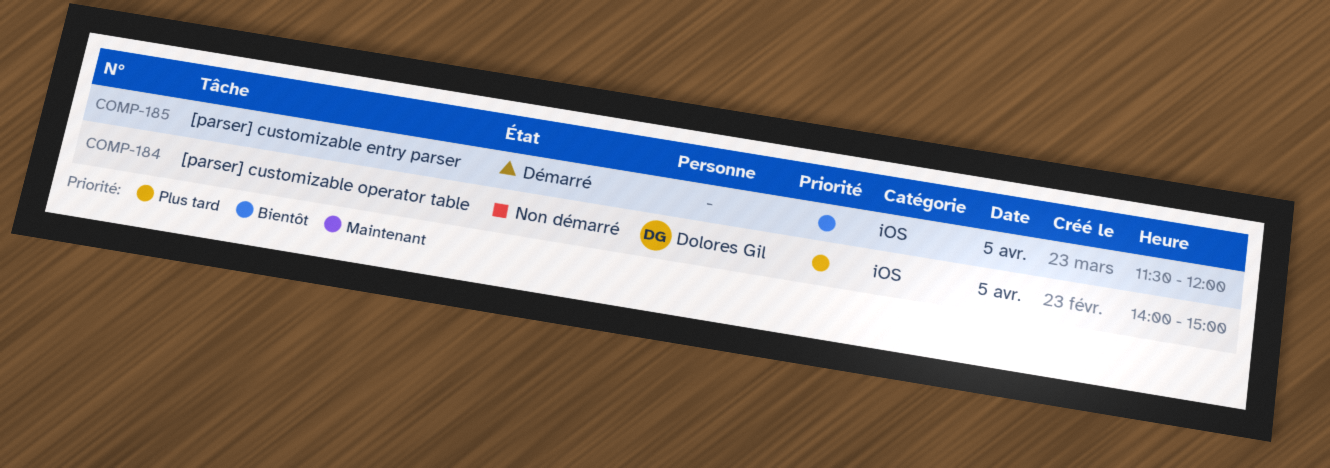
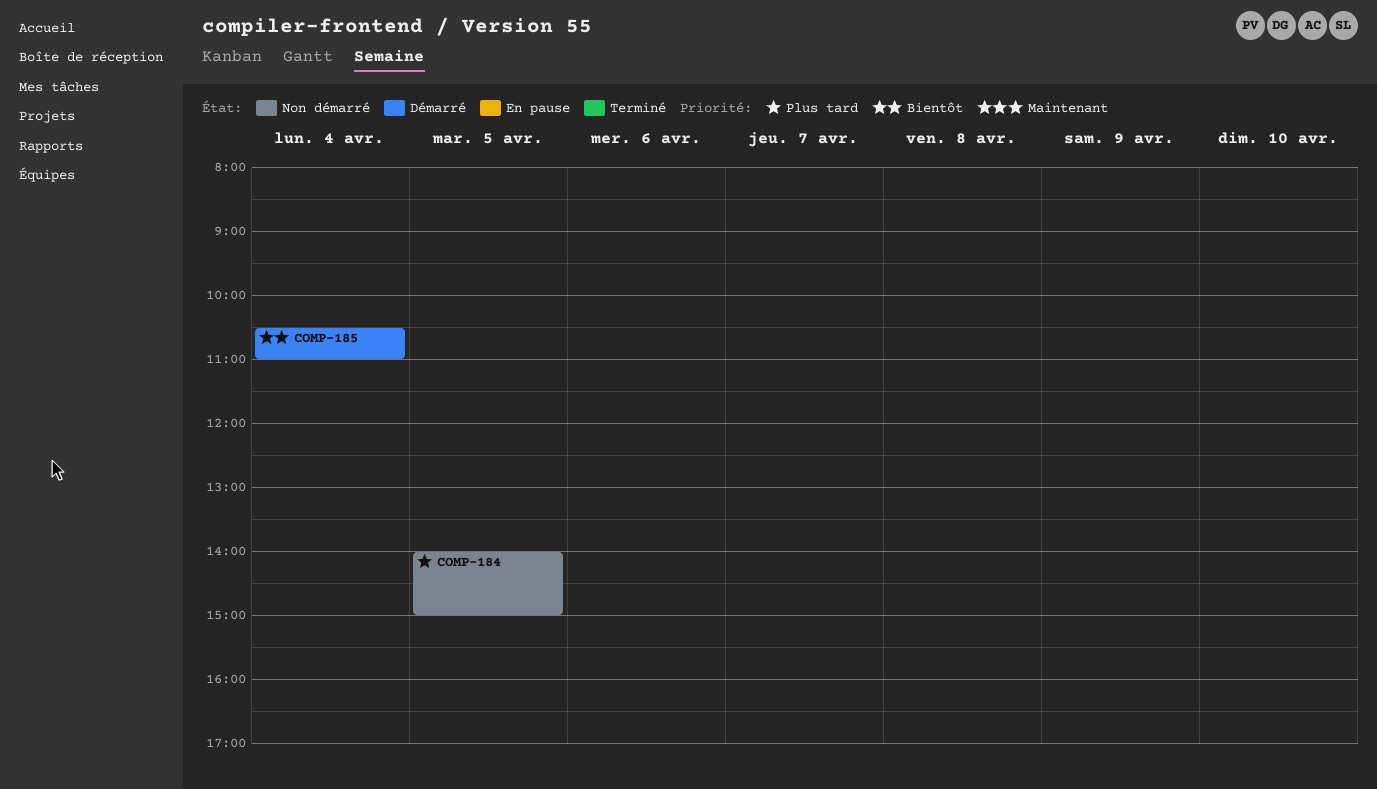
COMP-185, day: Apr 5 -> Apr 4
COMP-185, begins: 11:30 -> 10:30
COMP-185, ends: 12:00 -> 11:00

